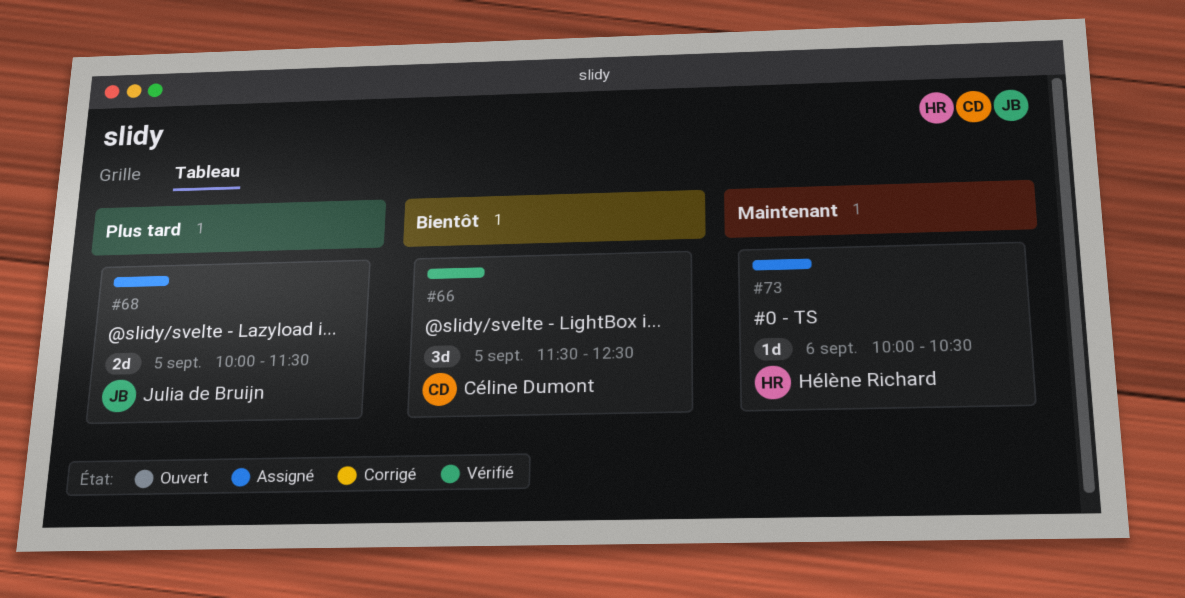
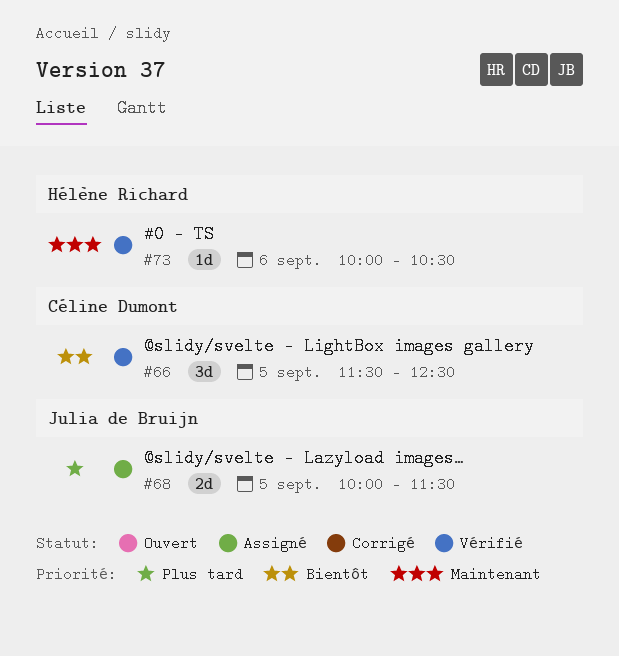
#73, status: Assigné -> Vérifié

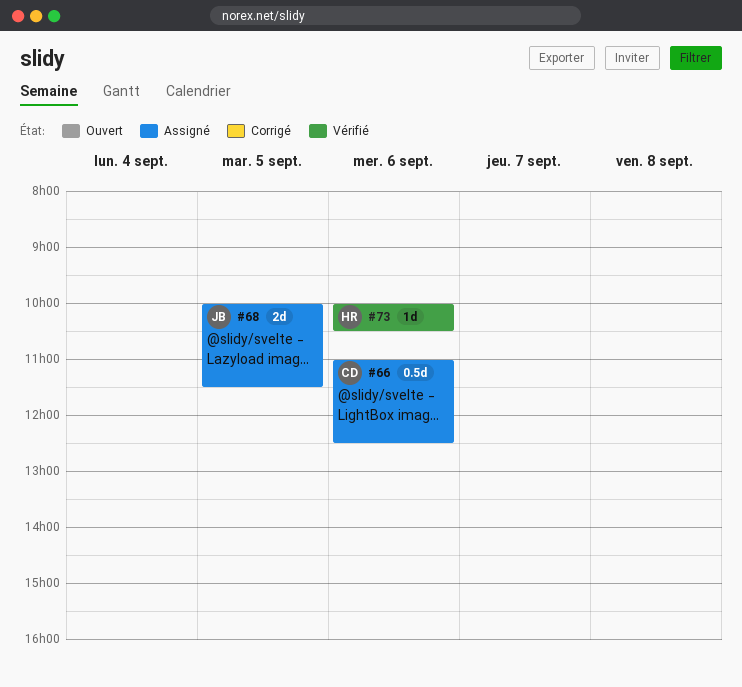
#66, status: Vérifié -> Assigné
#66, estimate: 3d -> 0.5d
#66, day: Sep 5 -> Sep 6
#66, begins: 11:30 -> 11:00

